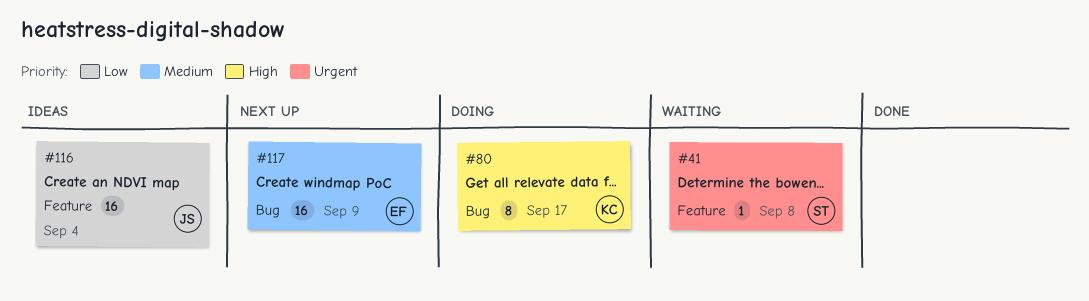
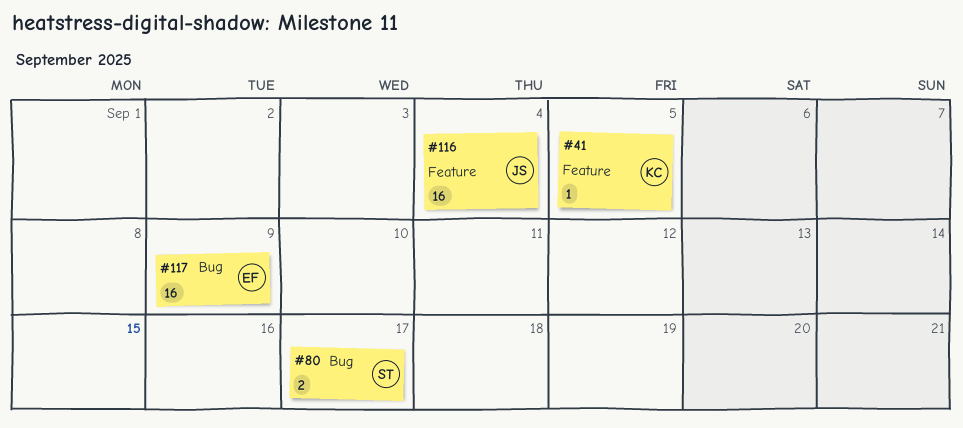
#41, owner: ST -> KC
#41, due: Sep 8 -> Sep 5
#80, owner: KC -> ST
#80, estimate: 8 -> 2

